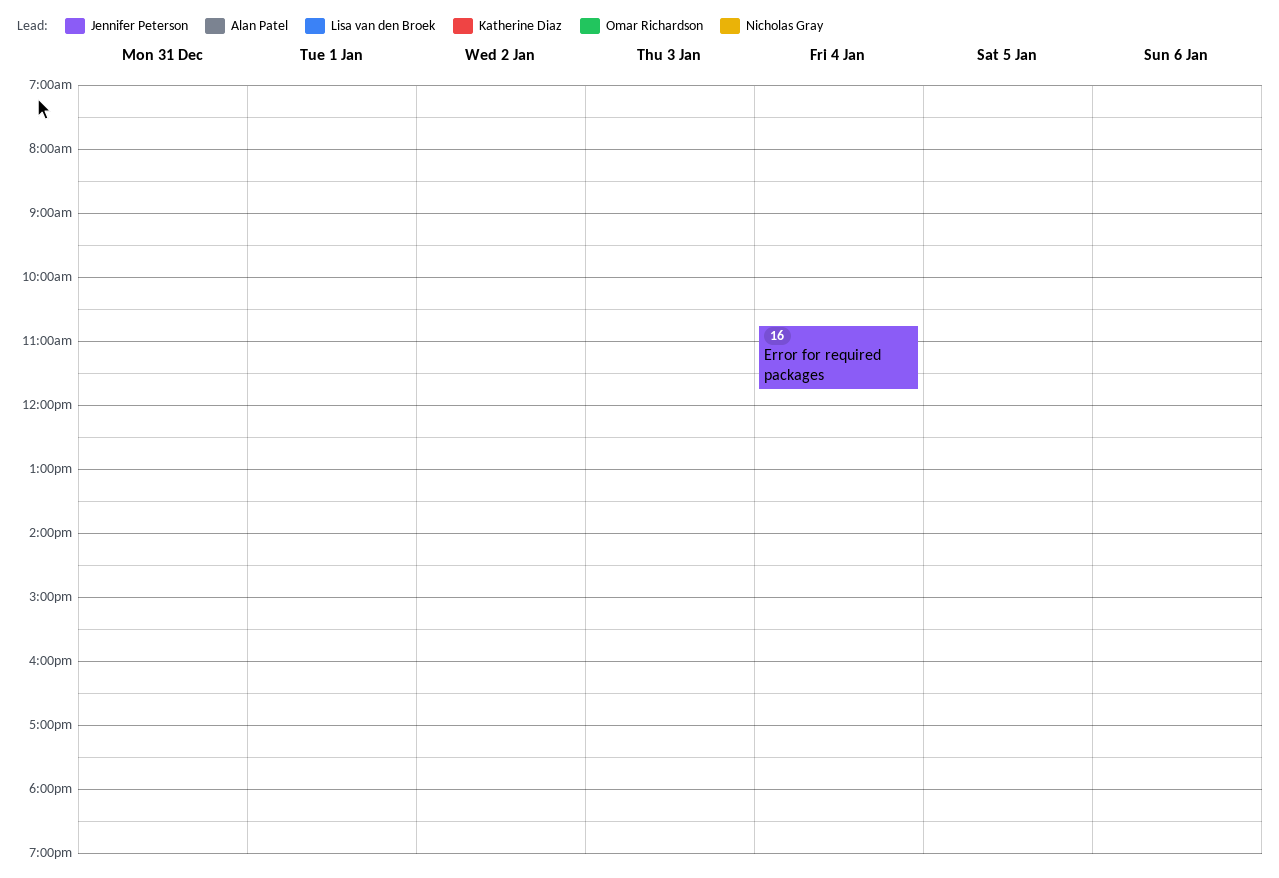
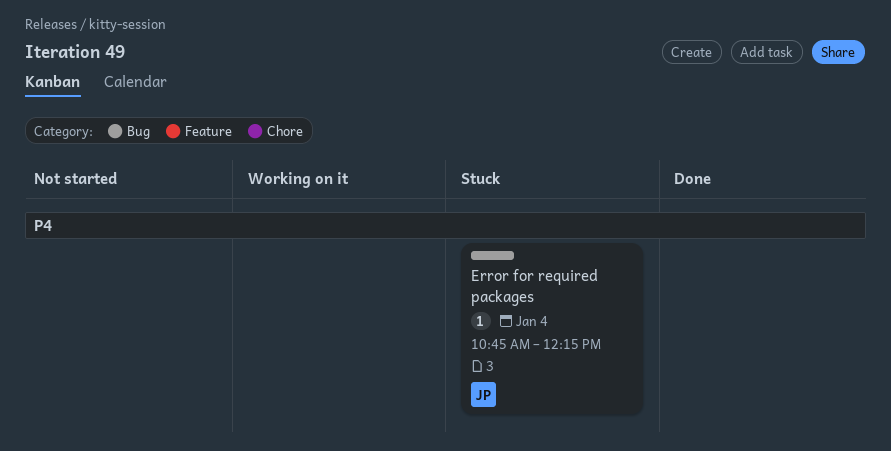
Error for required packages, estimate: 16 -> 1
Error for required packages, ends: 11:45 -> 12:15

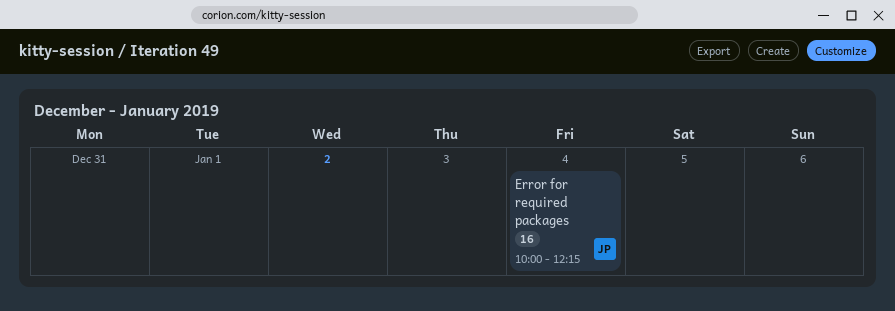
Error for required packages, estimate: 1 -> 16
Error for required packages, begins: 10:45 -> 10:00

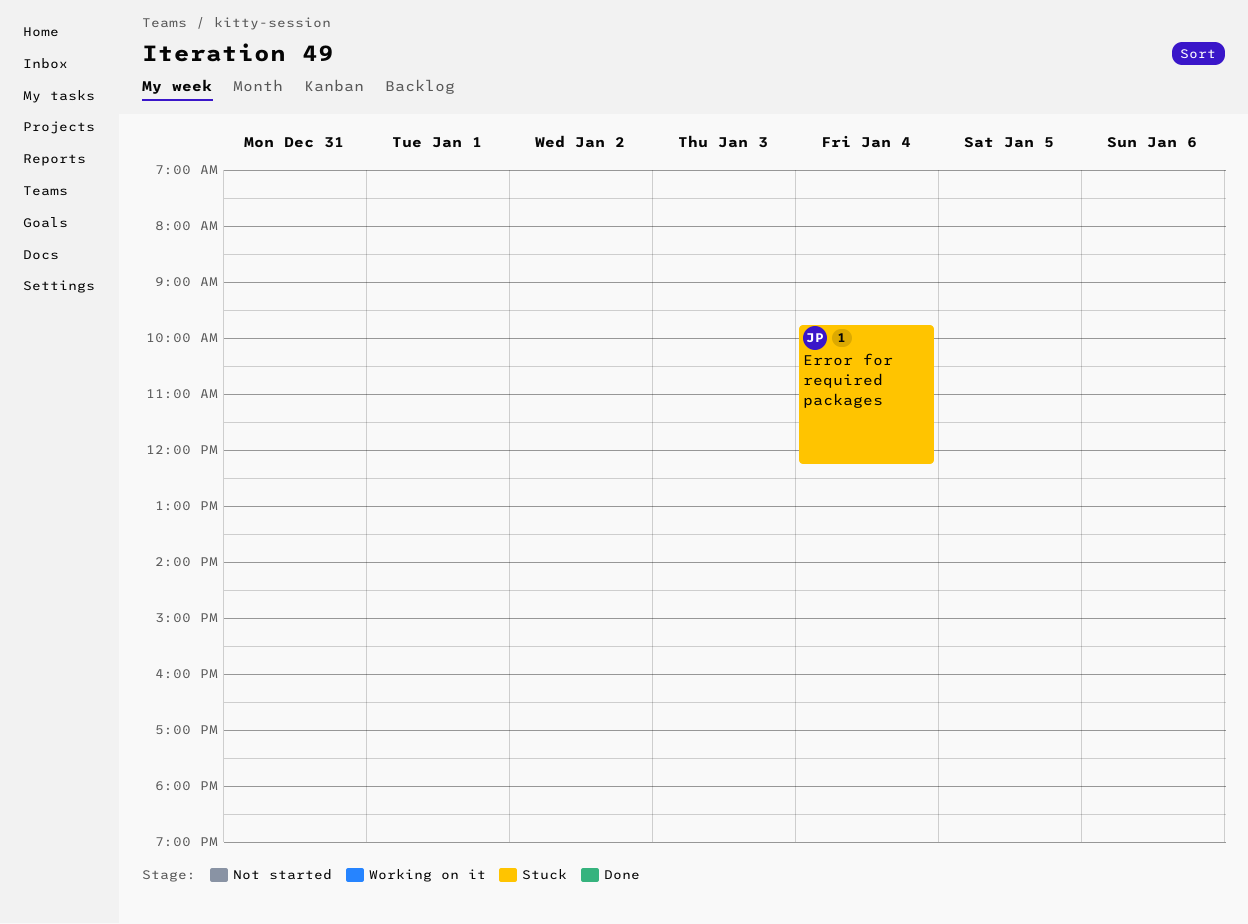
Error for required packages, estimate: 16 -> 1
Error for required packages, begins: 10:00 -> 09:45

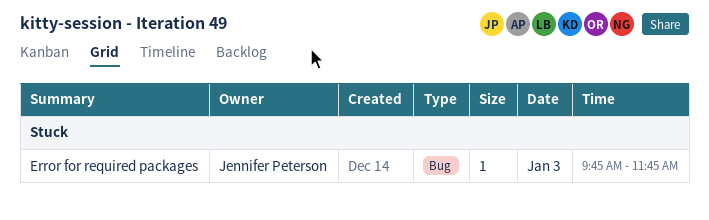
Error for required packages, day: Jan 4 -> Jan 3
Error for required packages, ends: 12:15 -> 11:45

